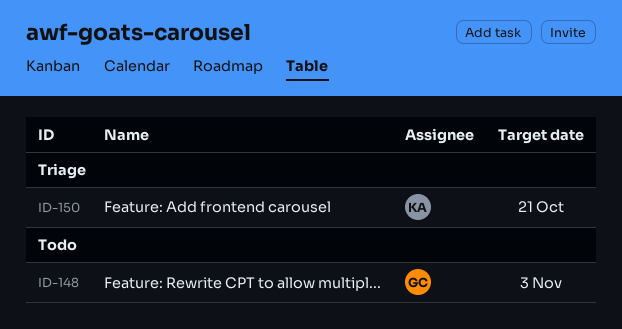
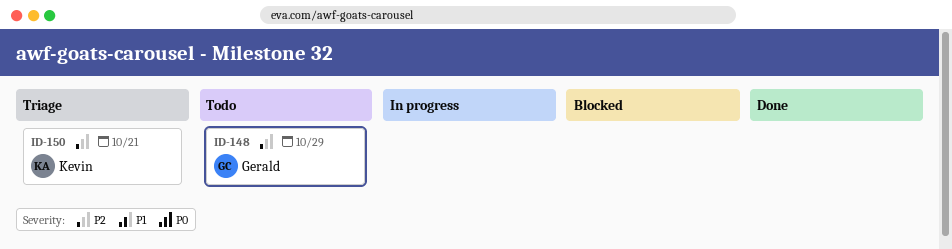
ID-148, due: Nov 3 -> Oct 29

